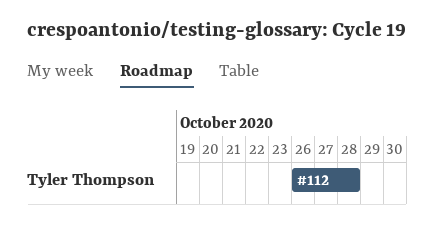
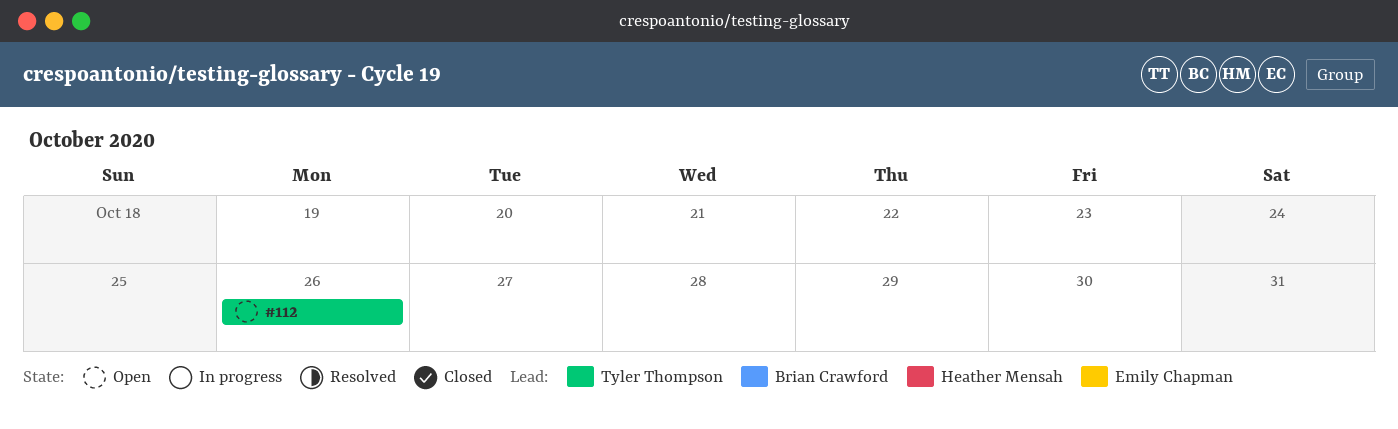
#112, due: Oct 28 -> Oct 26

